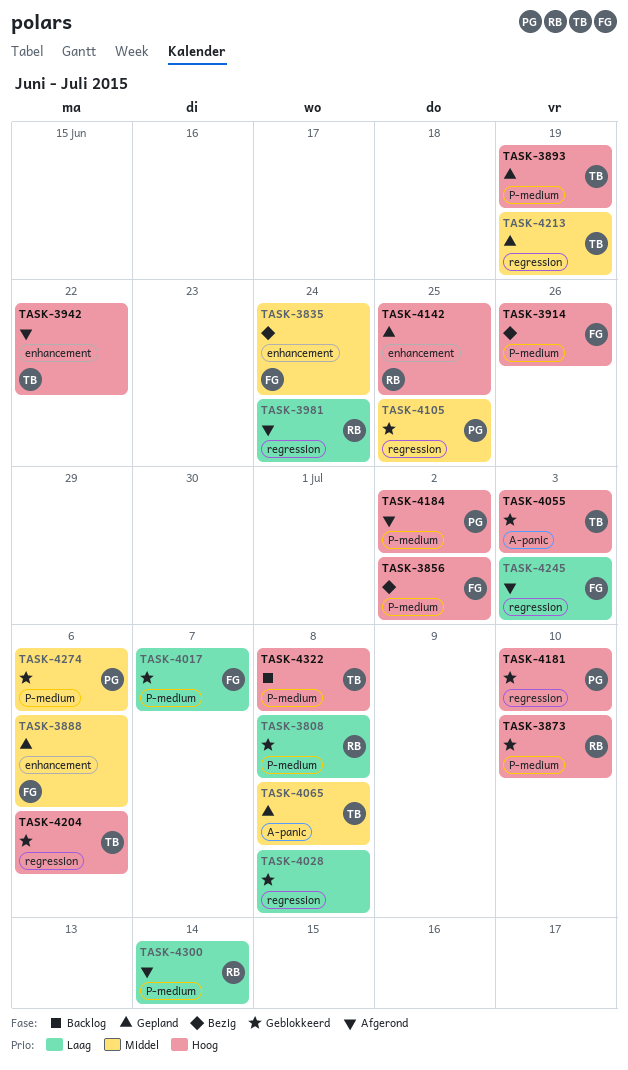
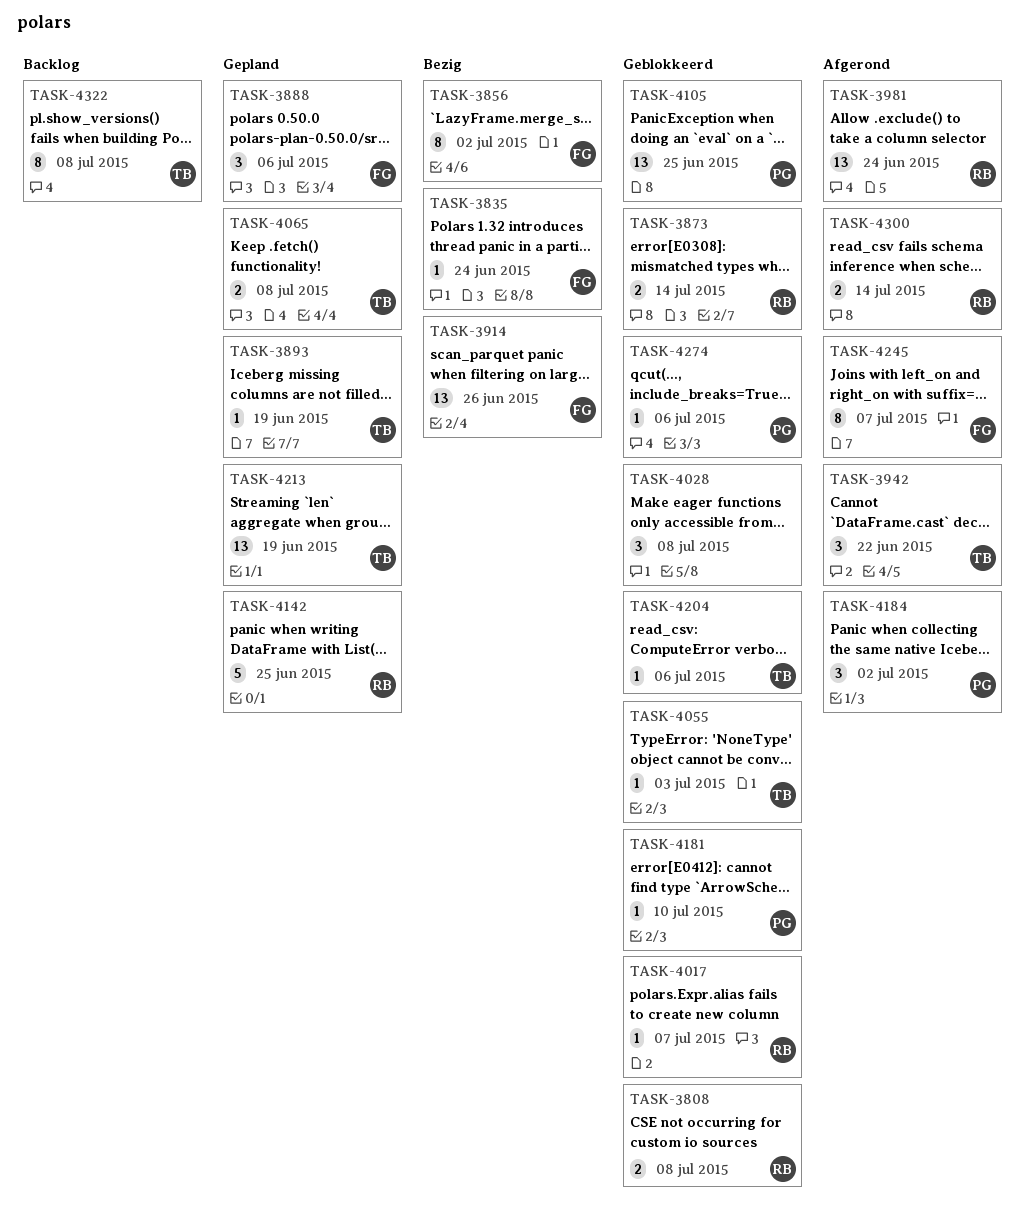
TASK-3873, due: Jul 10 -> Jul 14
TASK-4017, owner: FG -> RB
TASK-4245, due: Jul 3 -> Jul 7

